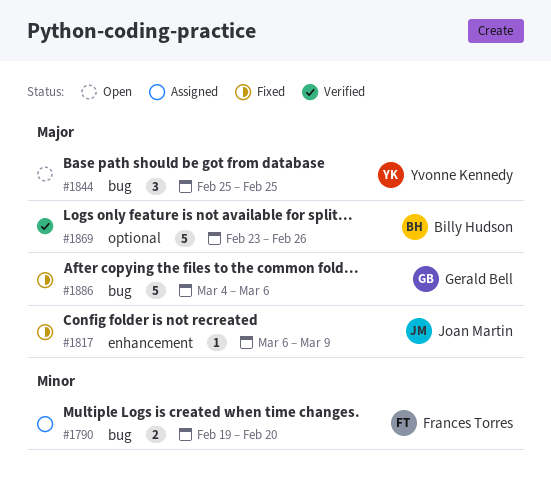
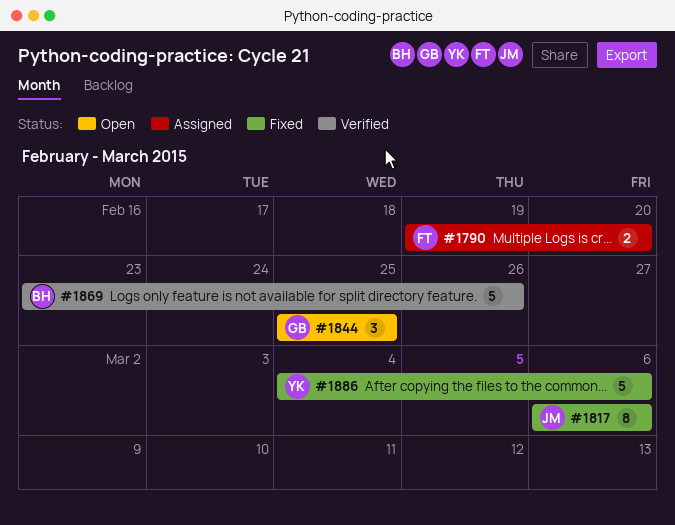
#1817, estimate: 1 -> 8
#1817, due: Mar 9 -> Mar 6
#1844, owner: Yvonne Kennedy -> Gerald Bell
#1886, owner: Gerald Bell -> Yvonne Kennedy

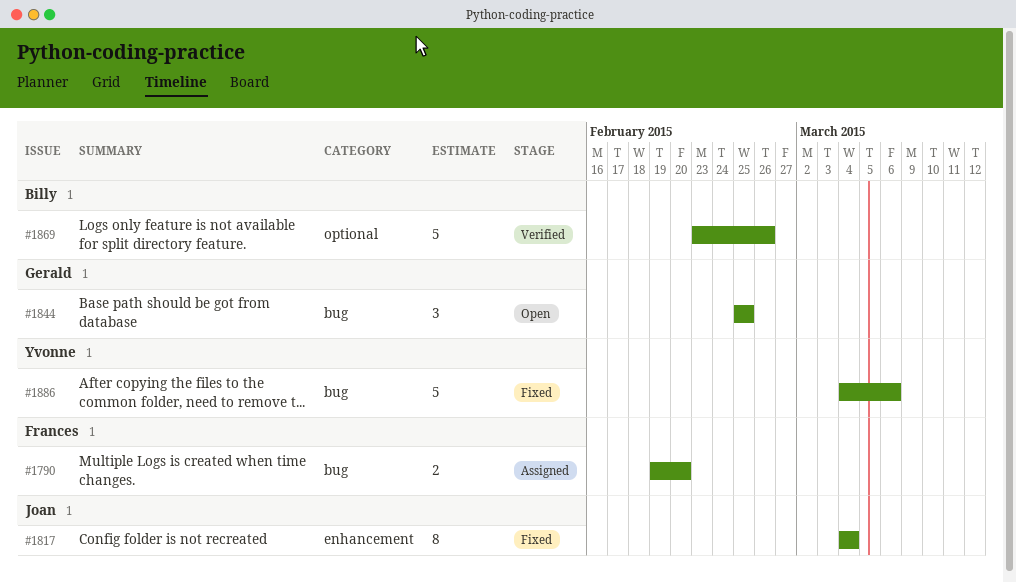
#1817, start: Mar 6 -> Mar 4
#1817, due: Mar 6 -> Mar 4

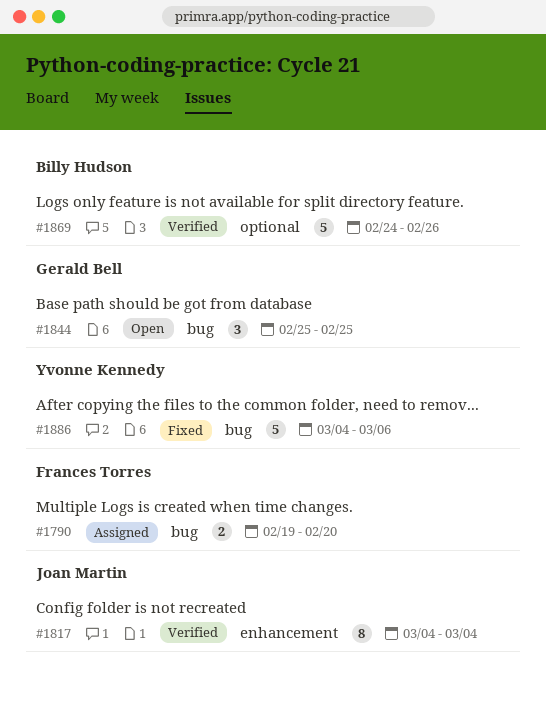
#1817, status: Fixed -> Verified
#1869, start: Feb 23 -> Feb 24

